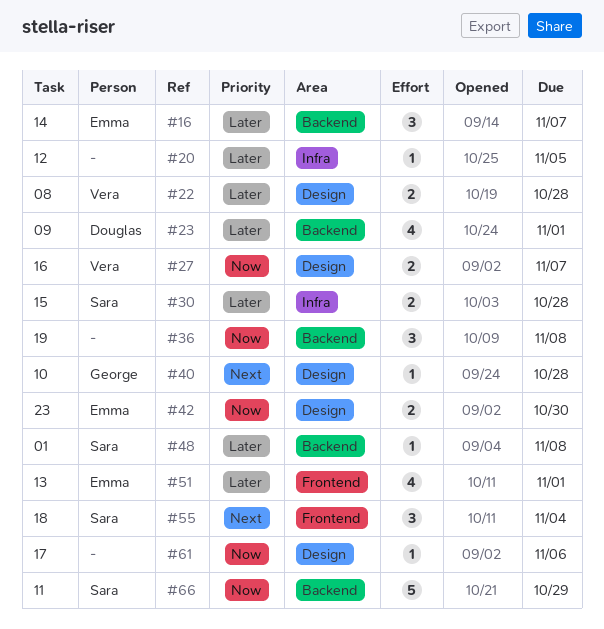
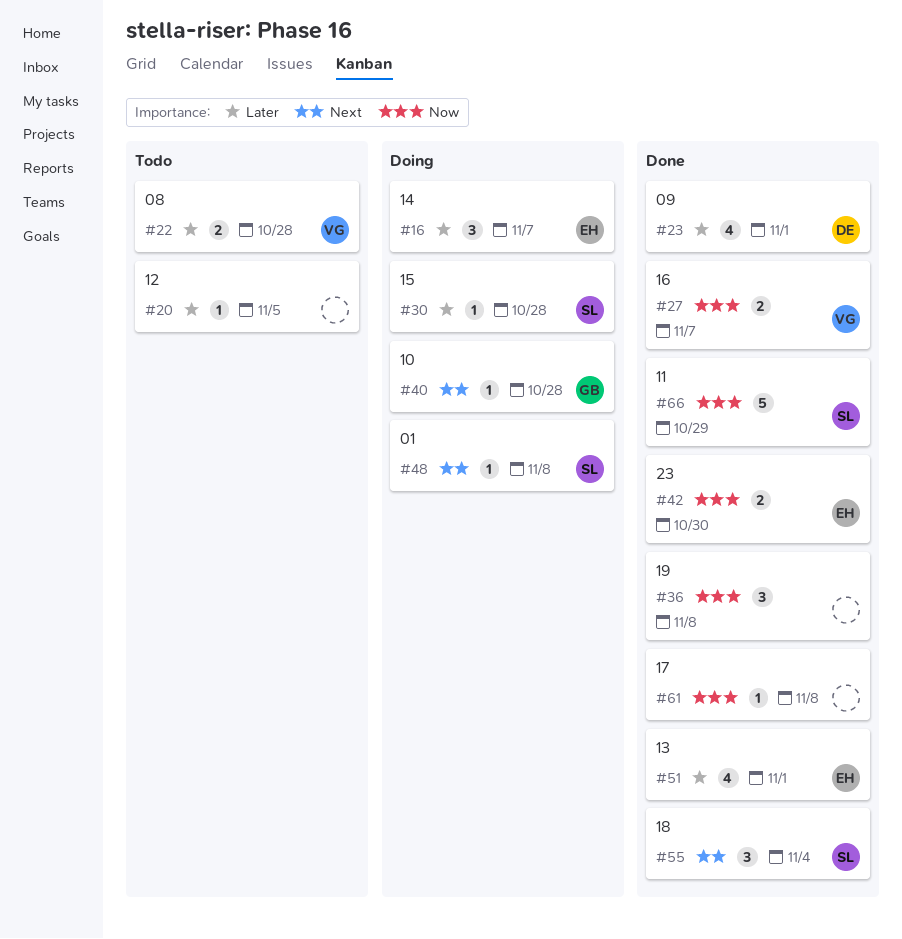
#30, estimate: 2 -> 1
#48, priority: Later -> Next
#61, due: Nov 6 -> Nov 8

